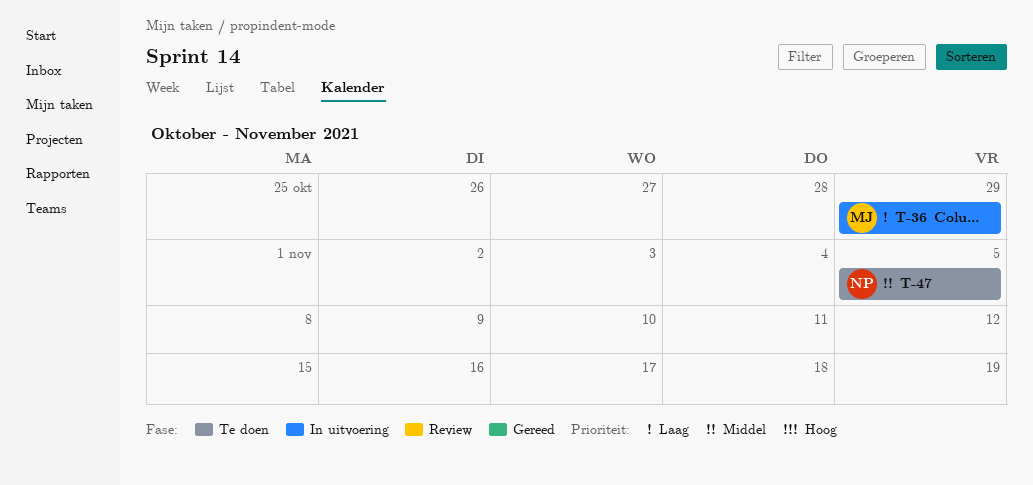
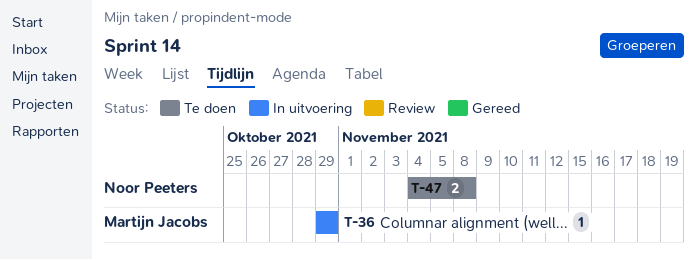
T-47, start: Nov 5 -> Nov 4
T-47, due: Nov 5 -> Nov 8

